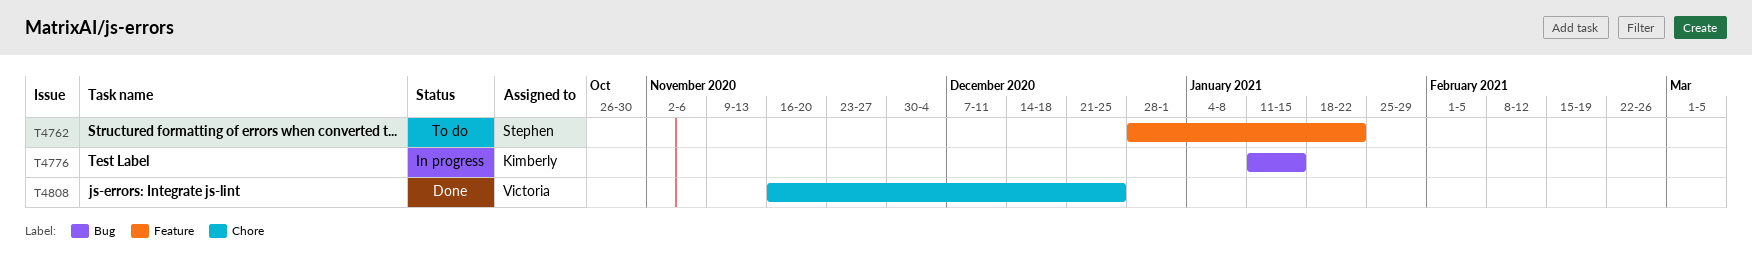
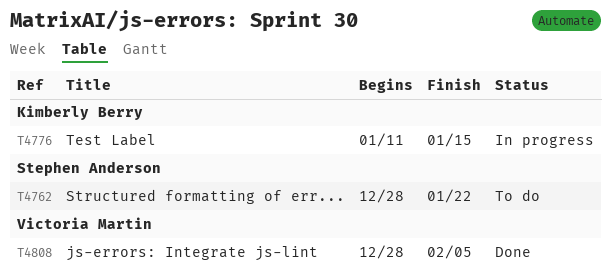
T4808, start: Nov 16 -> Dec 28
T4808, due: Dec 25 -> Feb 5

